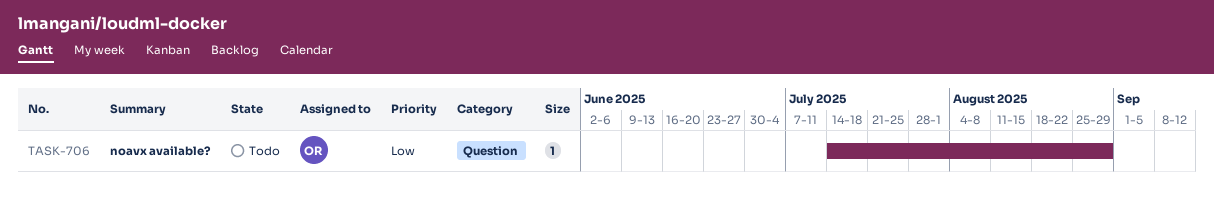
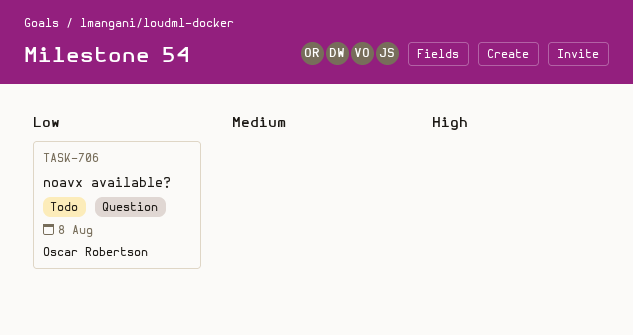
TASK-706, due: Aug 29 -> Aug 8

